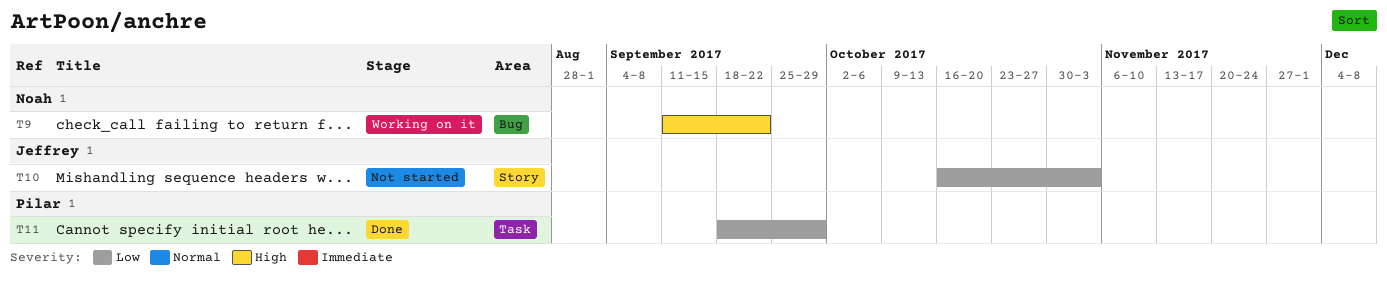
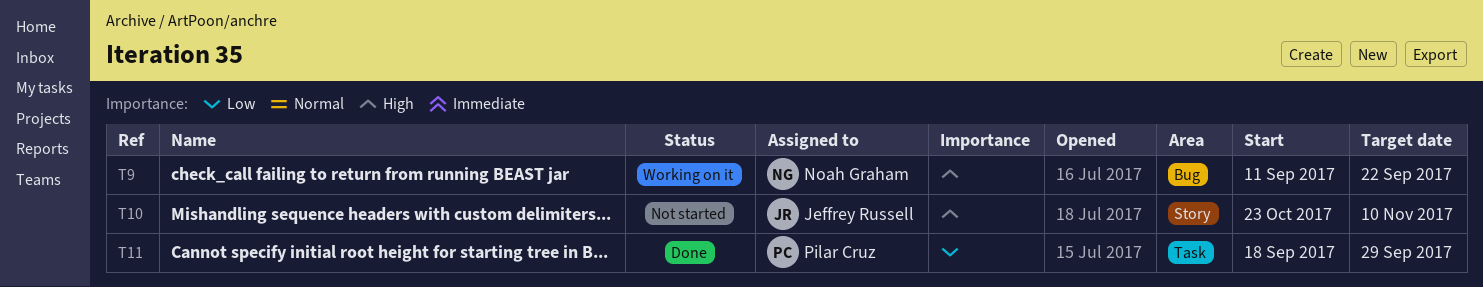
T10, priority: Low -> High
T10, start: Oct 16 -> Oct 23
T10, due: Nov 3 -> Nov 10

